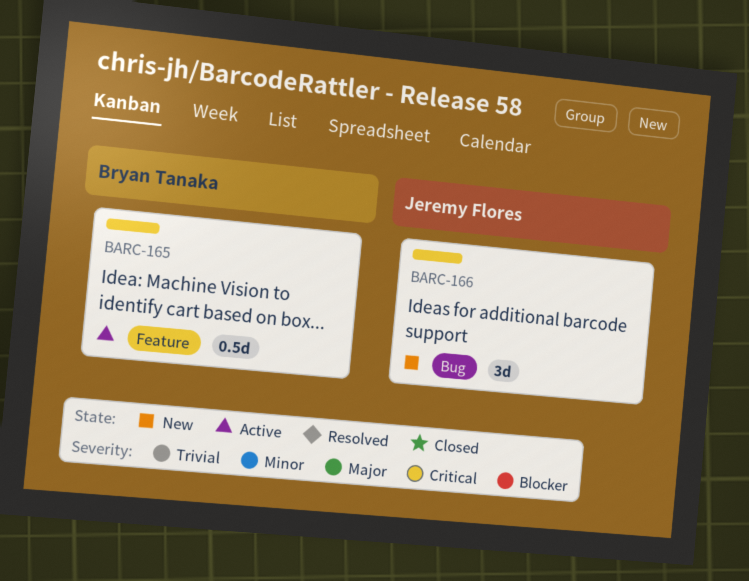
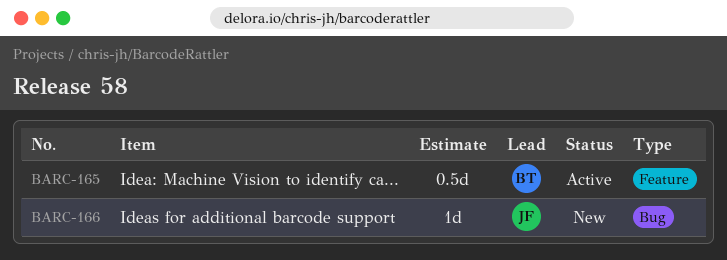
BARC-166, estimate: 3d -> 1d

